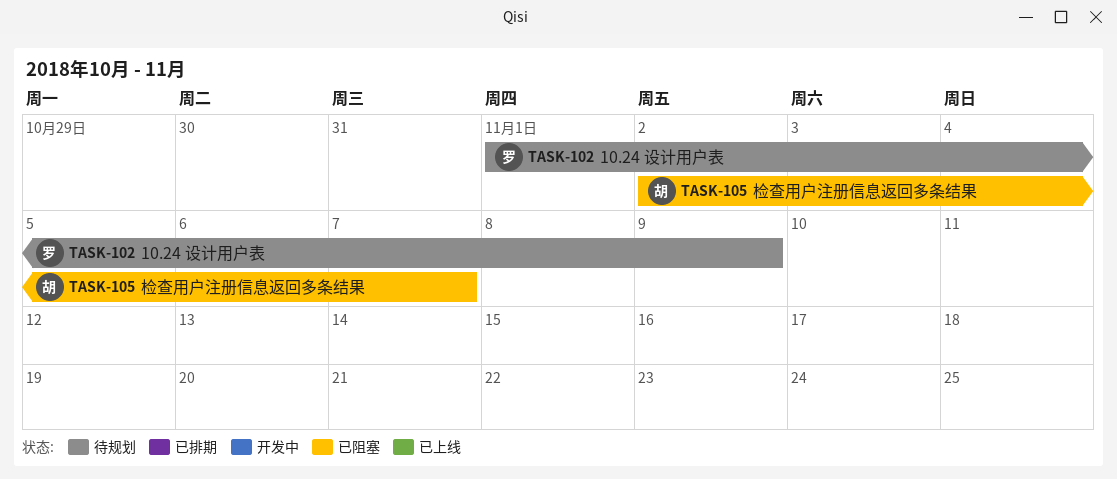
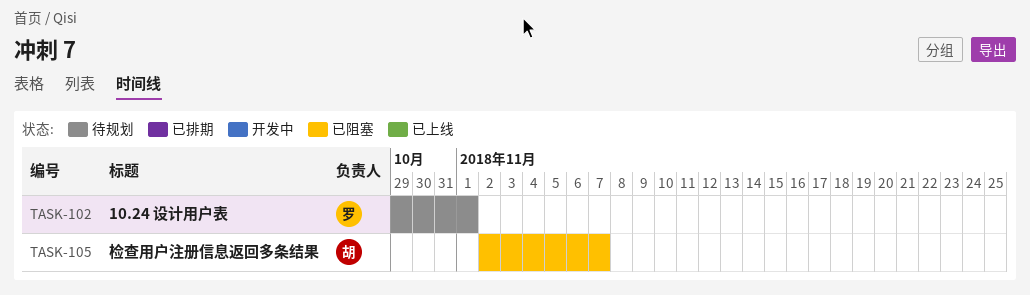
TASK-102, start: Nov 1 -> Oct 29
TASK-102, due: Nov 9 -> Nov 1

